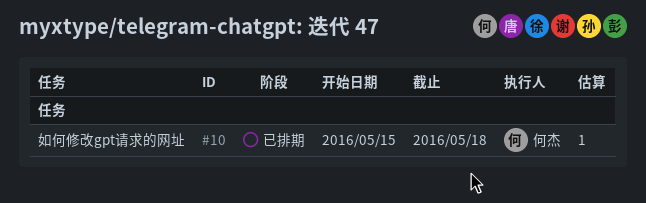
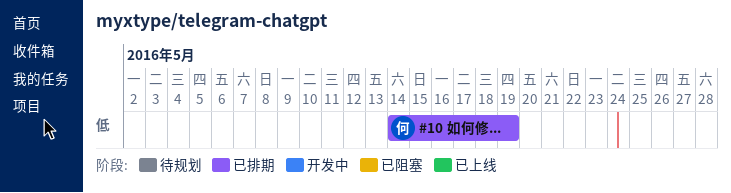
#10, start: May 15 -> May 14
#10, due: May 18 -> May 19

